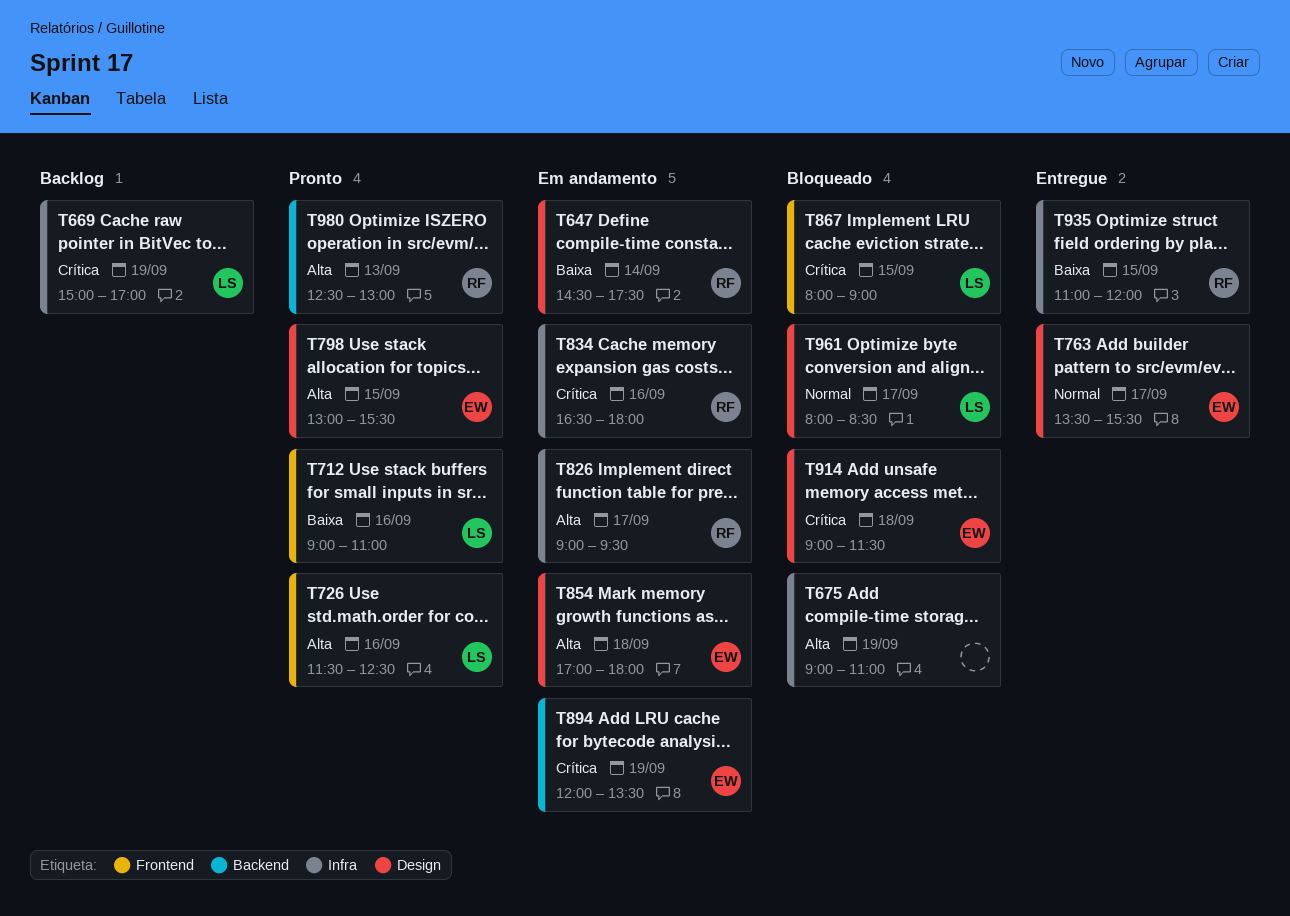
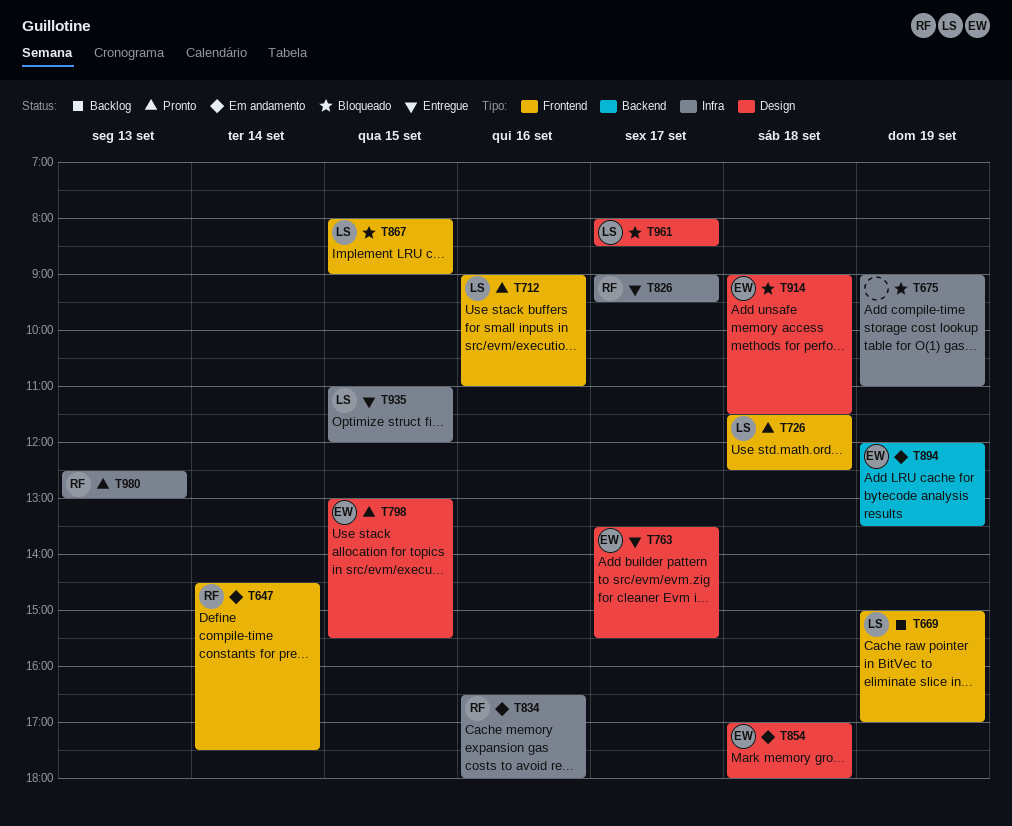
T647, label: Design -> Frontend
T669, label: Infra -> Frontend
T726, day: Sep 16 -> Sep 18
T826, status: Em andamento -> Entregue
T935, owner: RF -> LS
T980, label: Backend -> Infra

